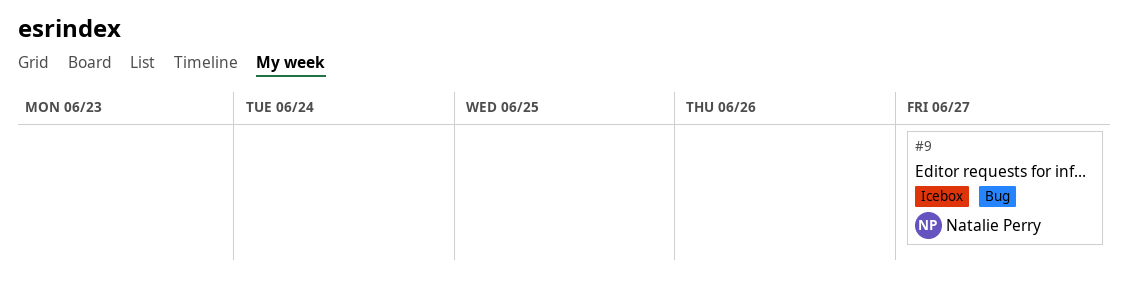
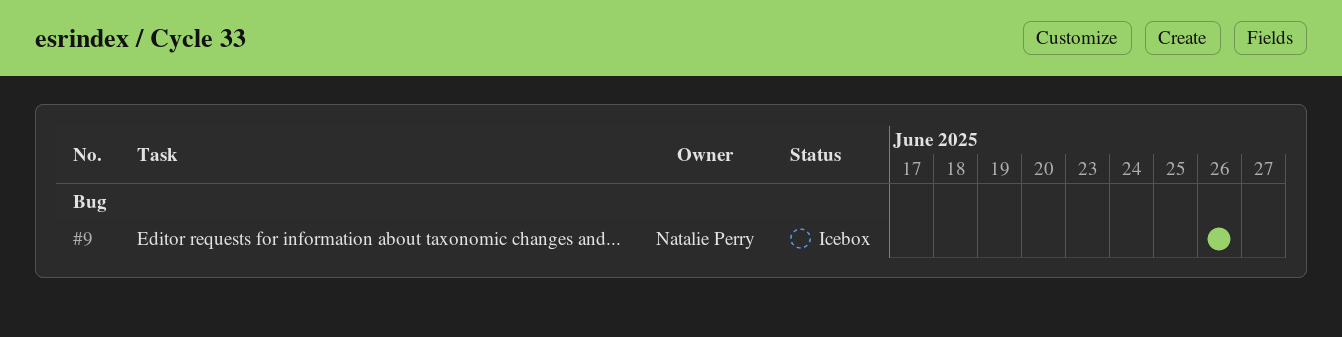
#9, due: Jun 27 -> Jun 26

